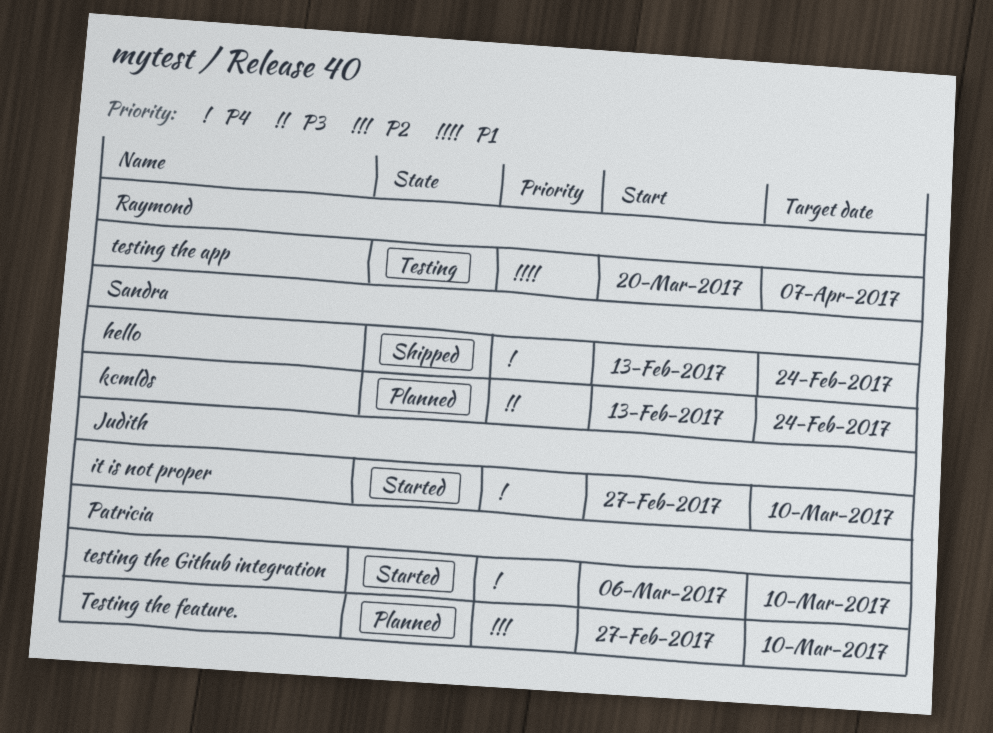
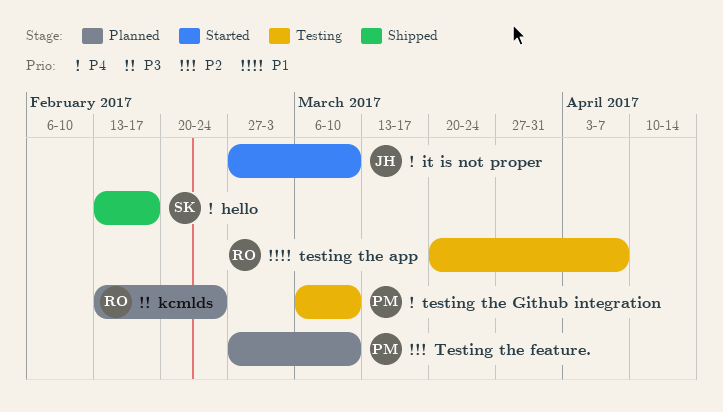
hello, due: Feb 24 -> Feb 17
kcmlds, owner: Sandra -> Raymond
testing the Github integration, status: Started -> Testing

